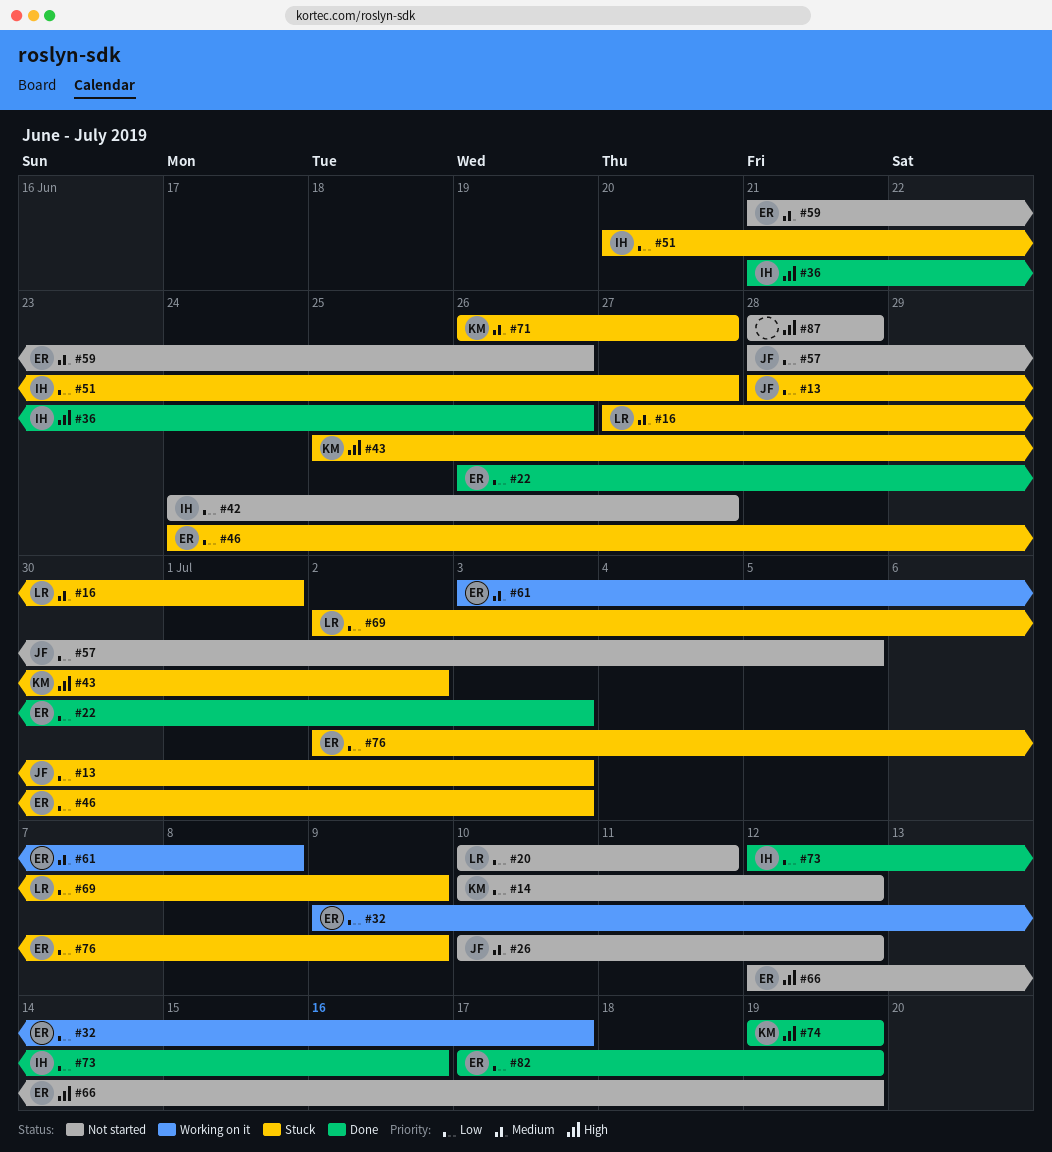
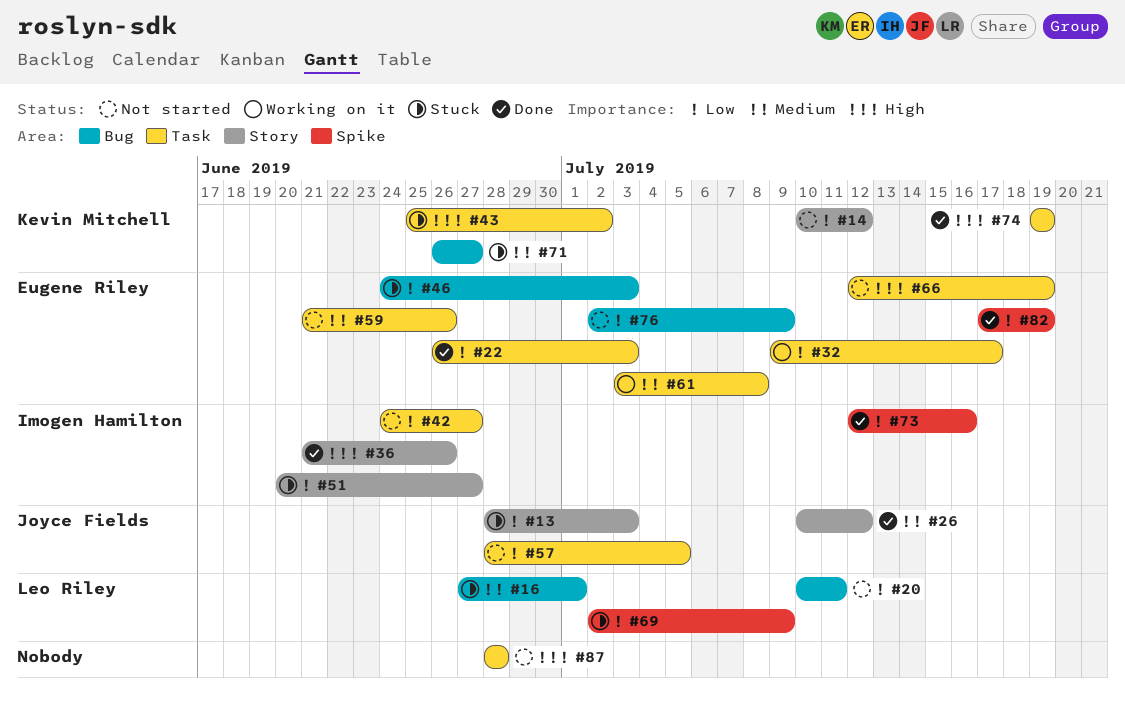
#26, status: Not started -> Done
#76, status: Stuck -> Not started

